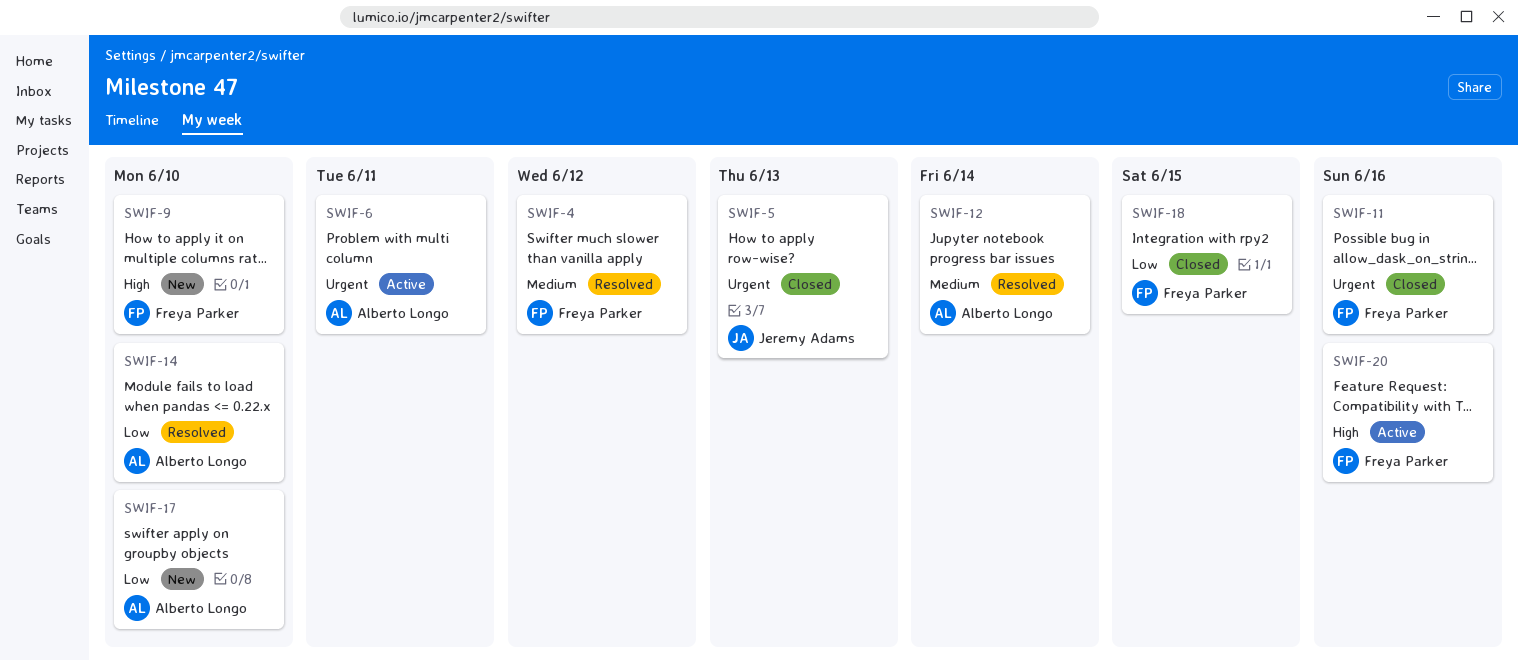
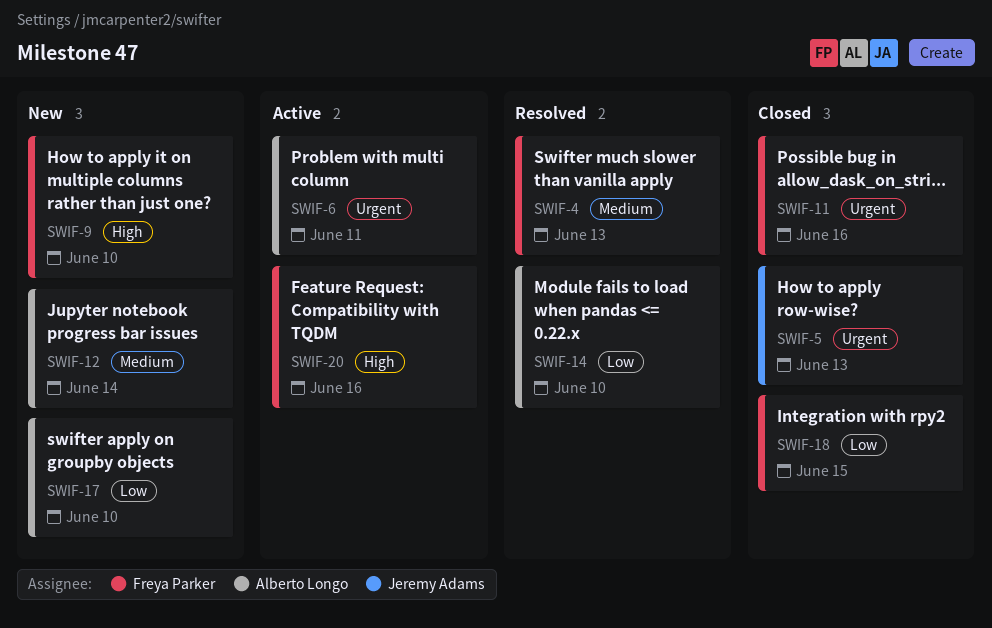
SWIF-4, due: Jun 12 -> Jun 13
SWIF-12, status: Resolved -> New

